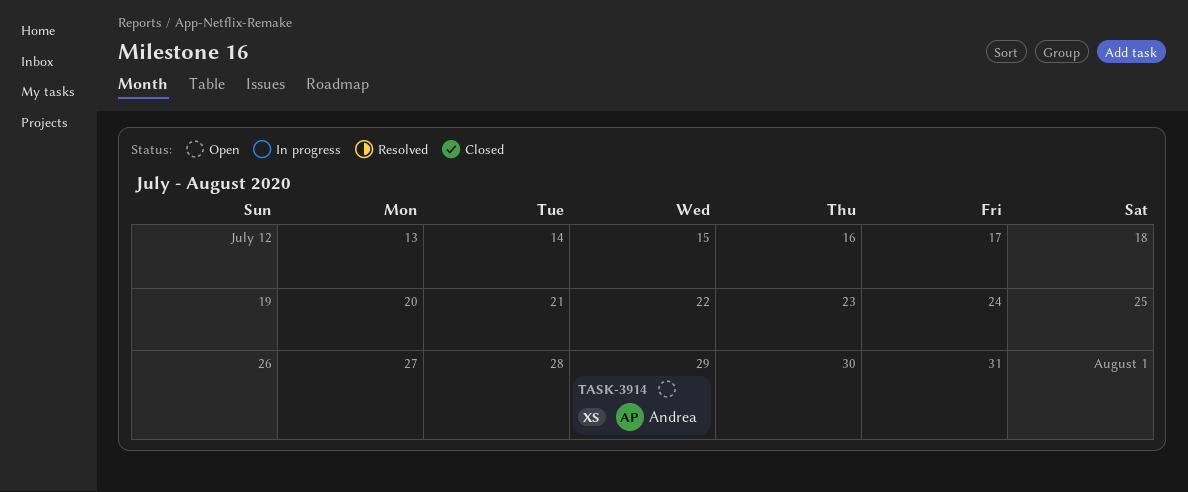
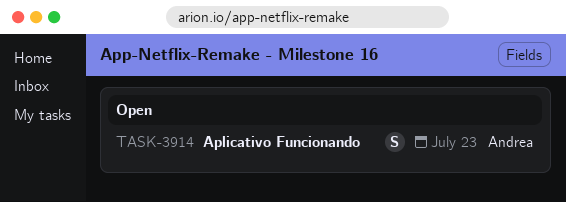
TASK-3914, estimate: XS -> S
TASK-3914, due: Jul 29 -> Jul 23

